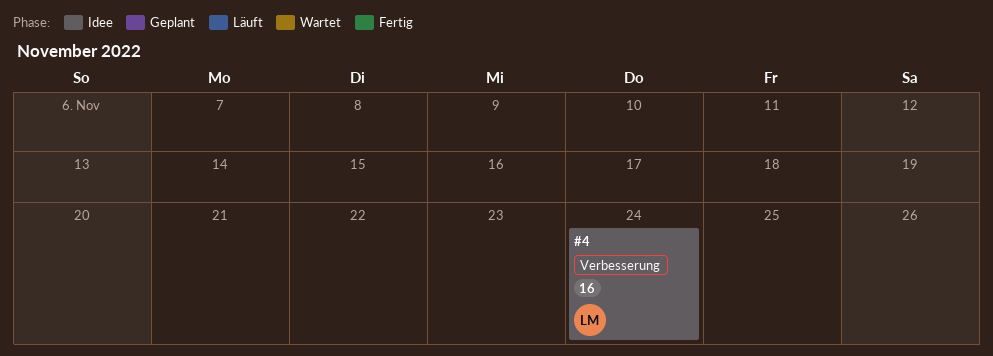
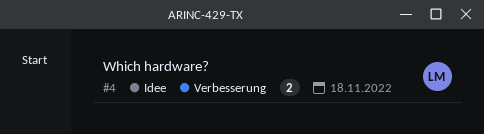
#4, estimate: 16 -> 2
#4, due: Nov 24 -> Nov 18

